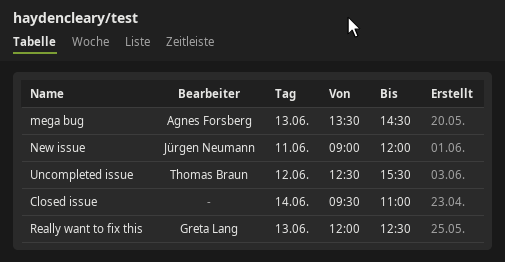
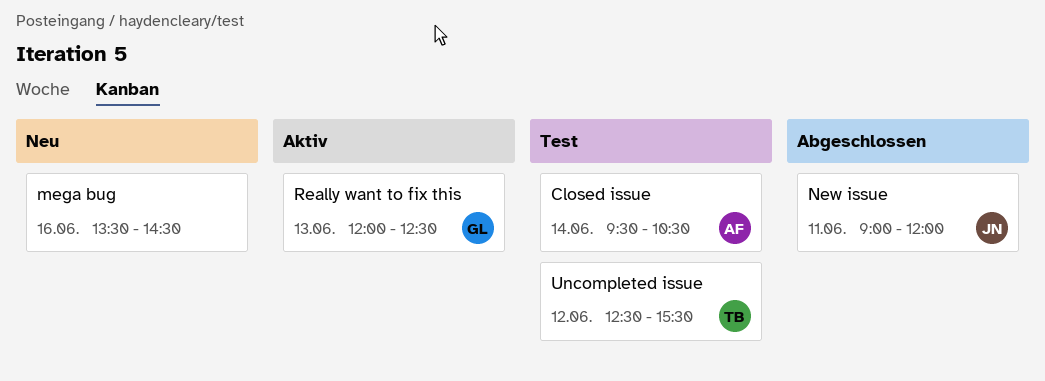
Closed issue, owner: none -> Agnes Forsberg
Closed issue, ends: 11:00 -> 10:30
mega bug, owner: Agnes Forsberg -> none
mega bug, day: Jun 13 -> Jun 16

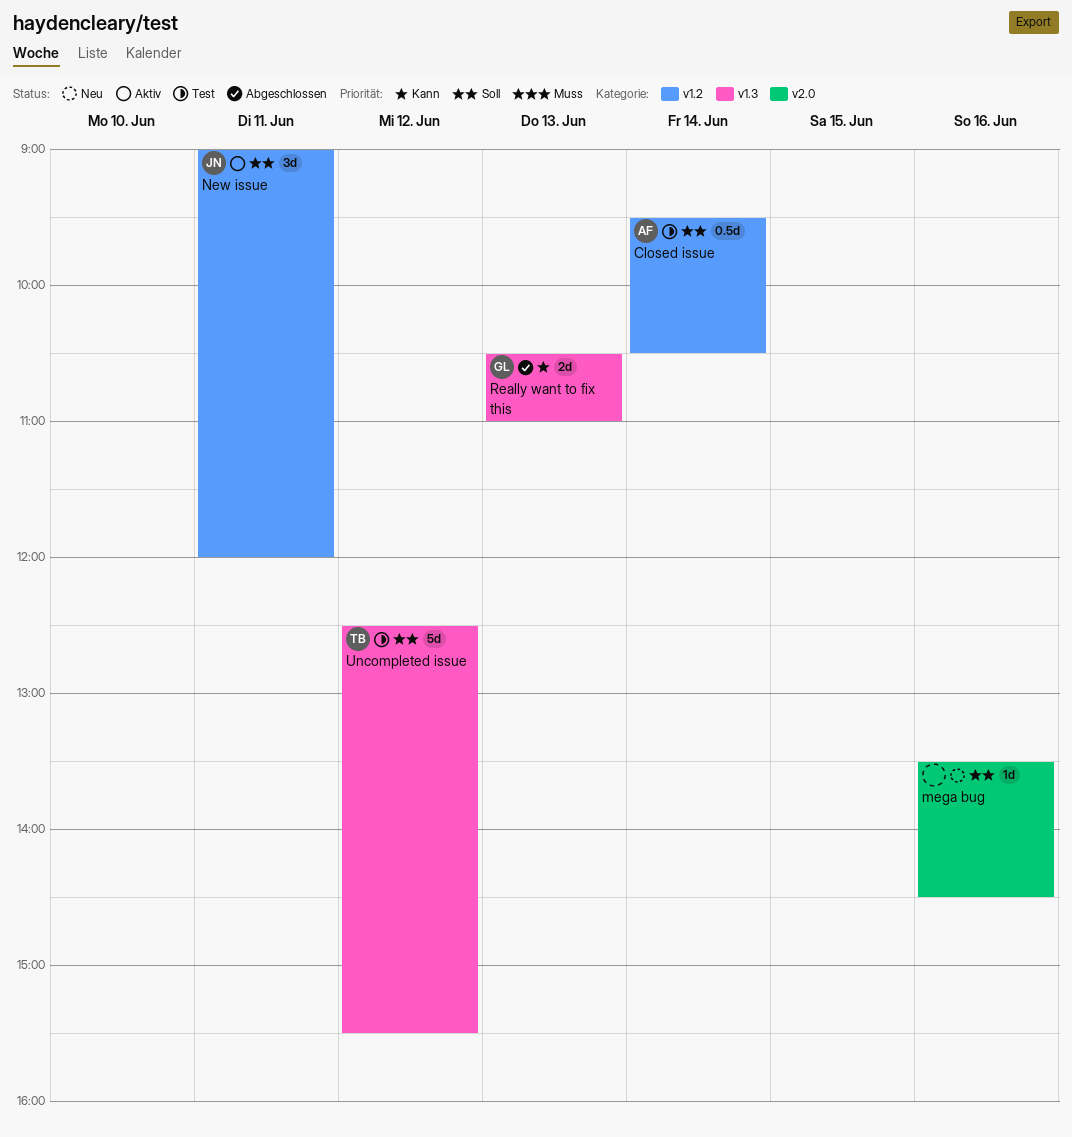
New issue, status: Abgeschlossen -> Aktiv
Really want to fix this, status: Aktiv -> Abgeschlossen
Really want to fix this, begins: 12:00 -> 10:30
Really want to fix this, ends: 12:30 -> 11:00

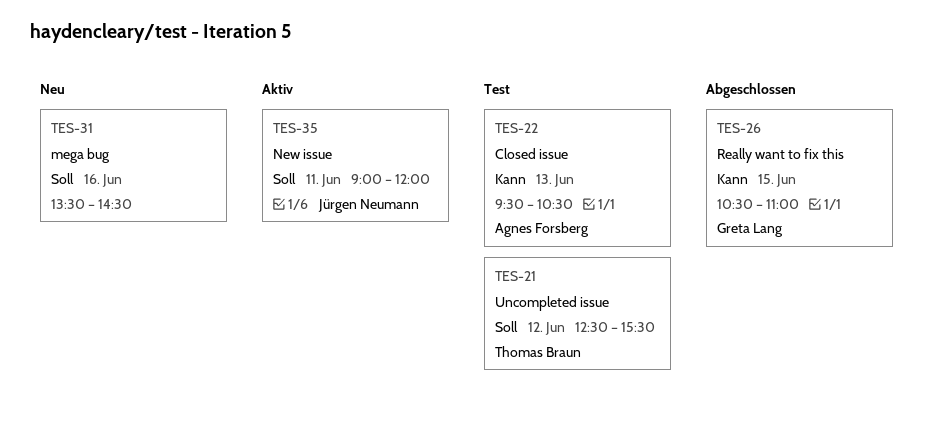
Closed issue, priority: Soll -> Kann
Closed issue, day: Jun 14 -> Jun 13
Really want to fix this, day: Jun 13 -> Jun 15

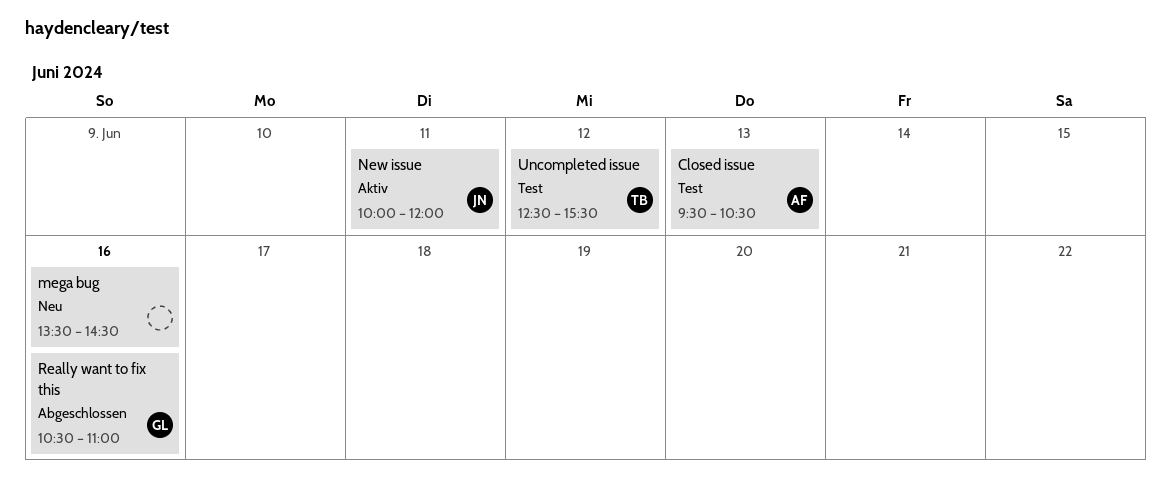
New issue, begins: 09:00 -> 10:00
Really want to fix this, day: Jun 15 -> Jun 16

